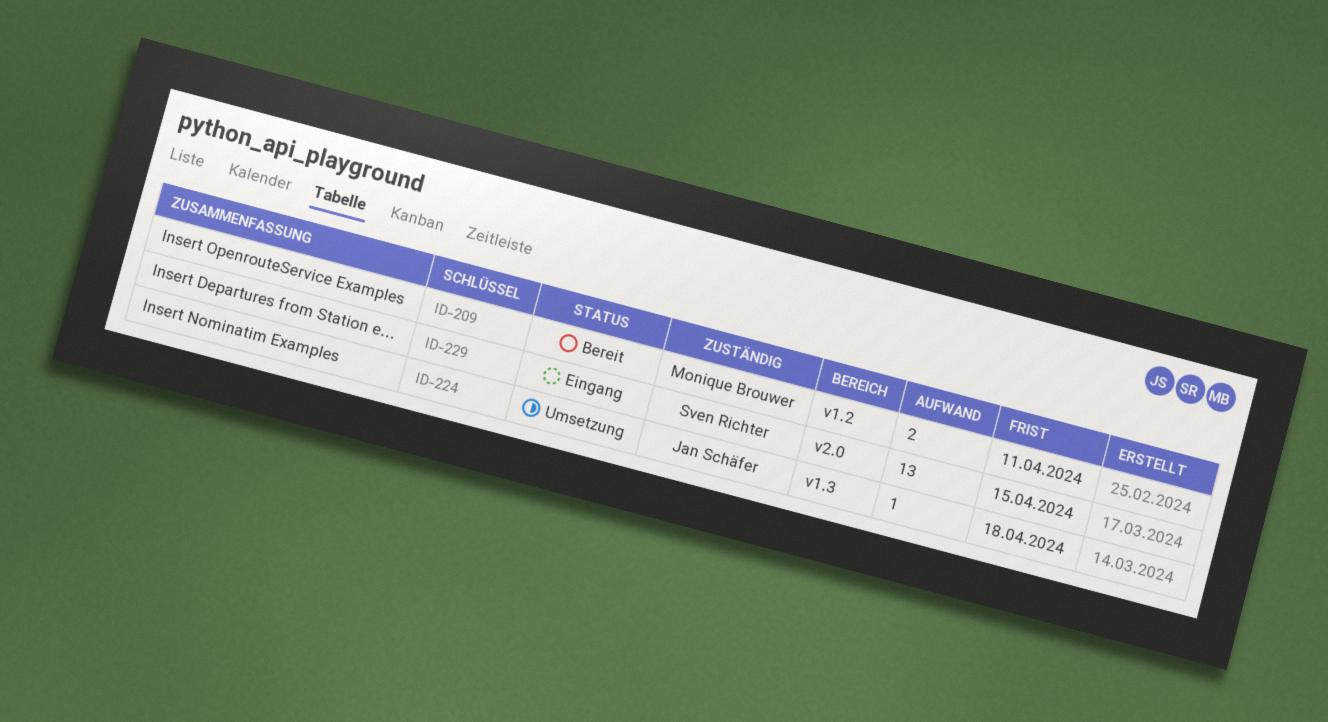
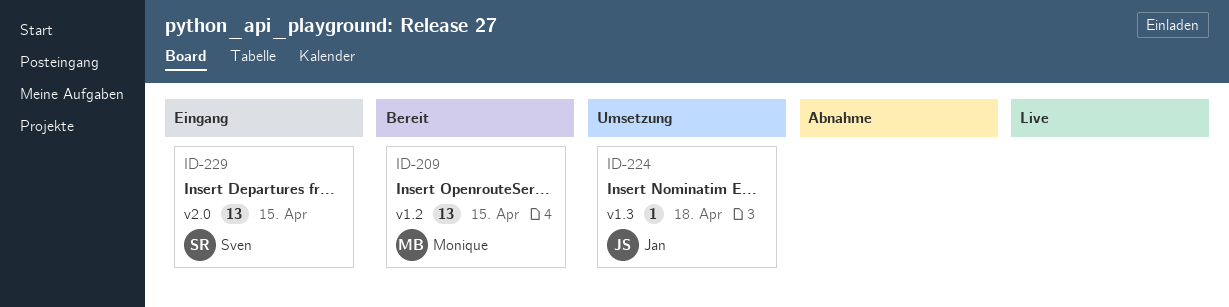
ID-209, estimate: 2 -> 13
ID-209, due: Apr 11 -> Apr 15

